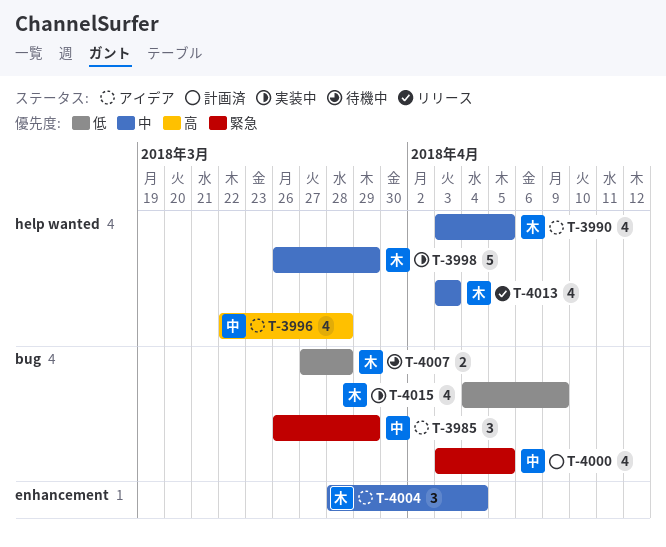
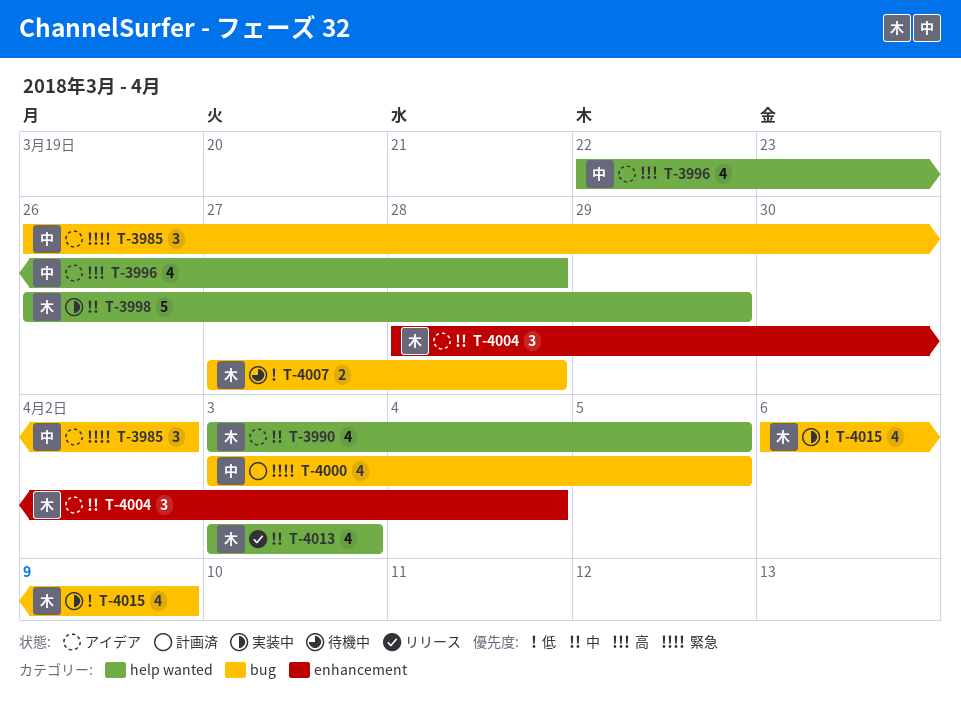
T-3985, due: Mar 29 -> Apr 2
T-4015, start: Apr 4 -> Apr 6

